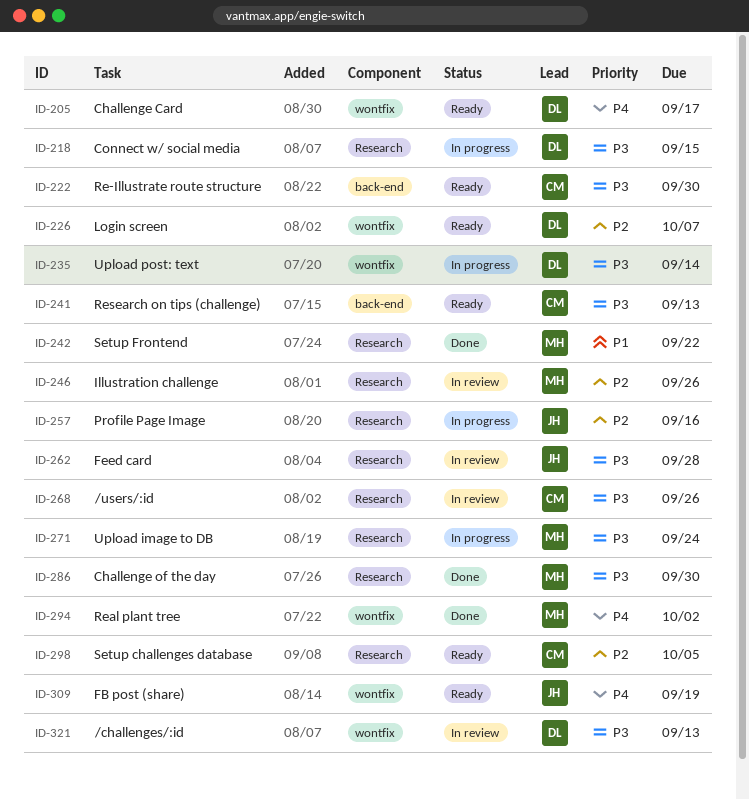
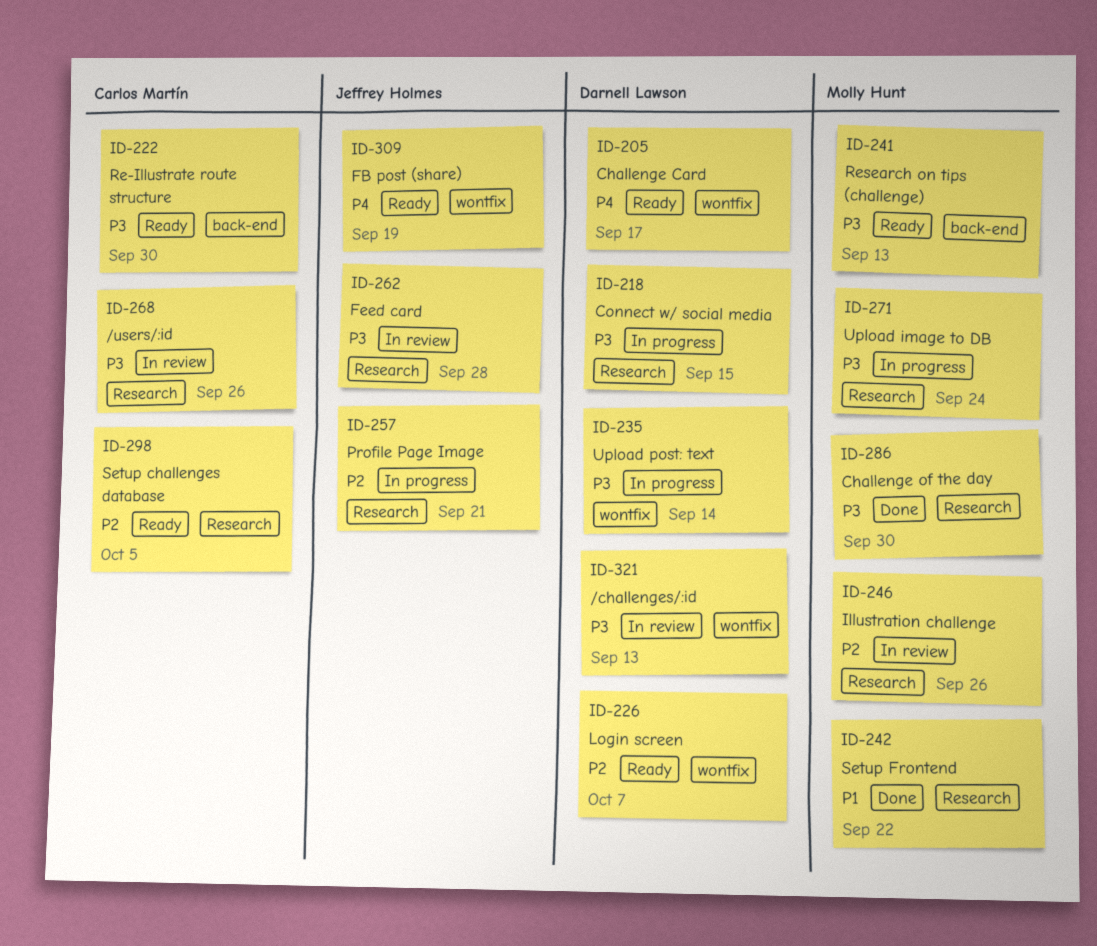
ID-241, owner: Carlos Martín -> Molly Hunt
ID-257, due: Sep 16 -> Sep 21
ID-294: present -> none

